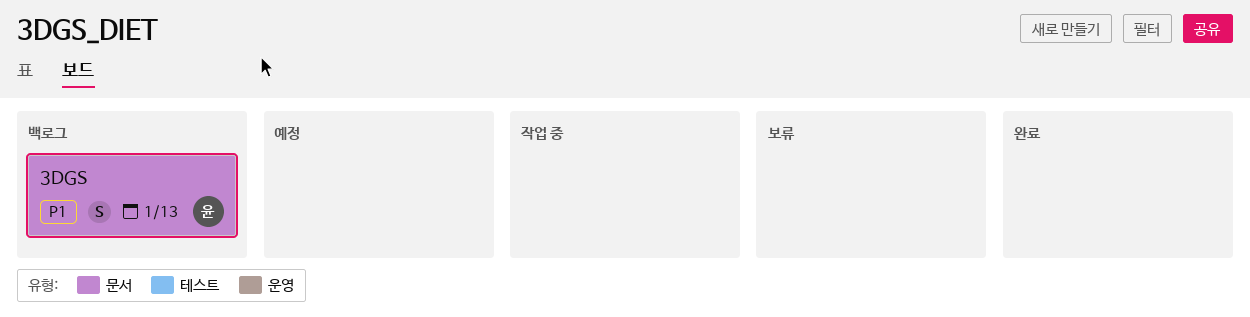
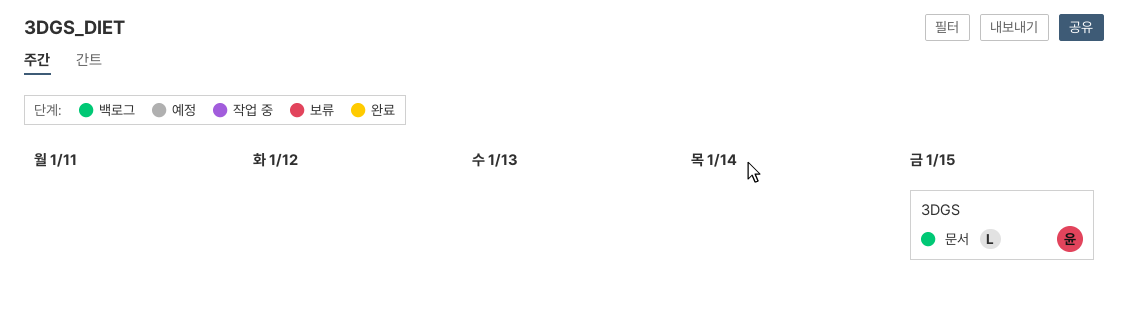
3DGS, estimate: S -> L
3DGS, due: Jan 13 -> Jan 15

